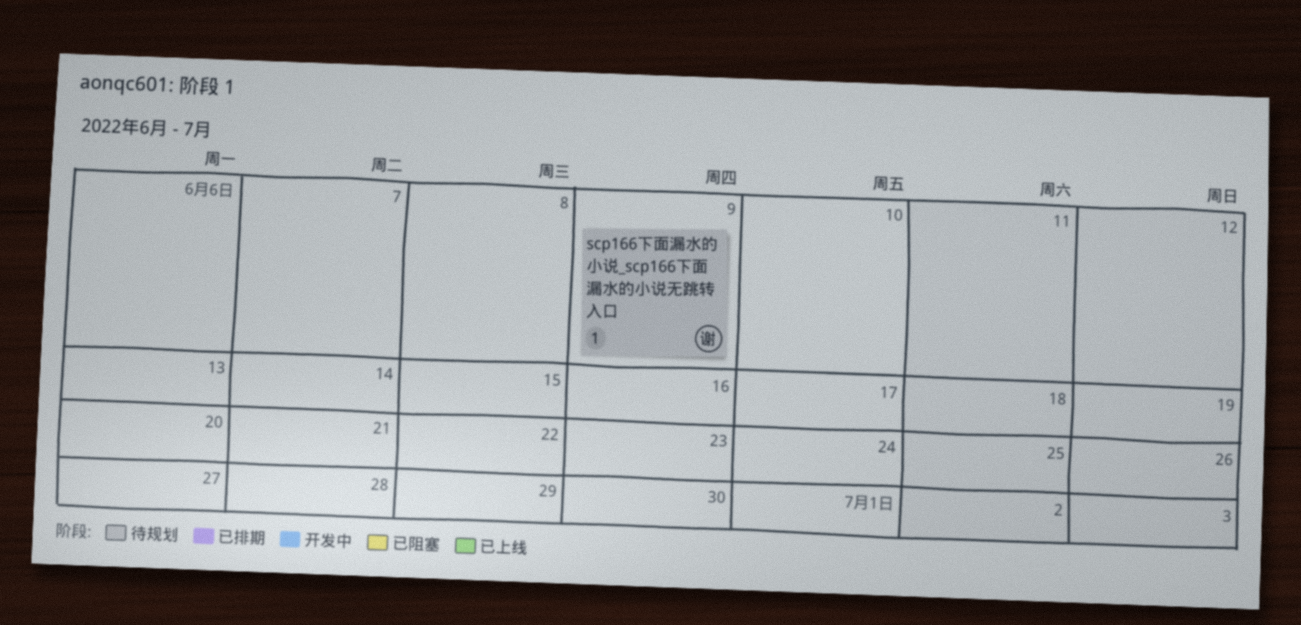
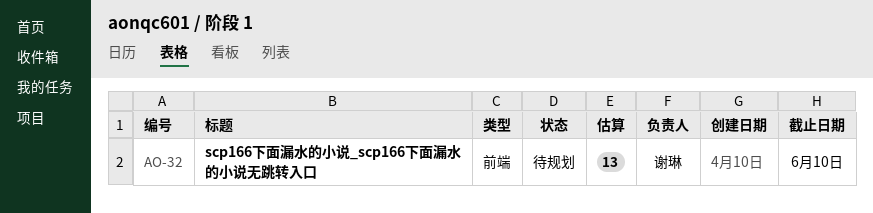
scp166下面漏水的小说_scp166下面漏水的小说无跳转入口, estimate: 1 -> 13
scp166下面漏水的小说_scp166下面漏水的小说无跳转入口, due: Jun 9 -> Jun 10

